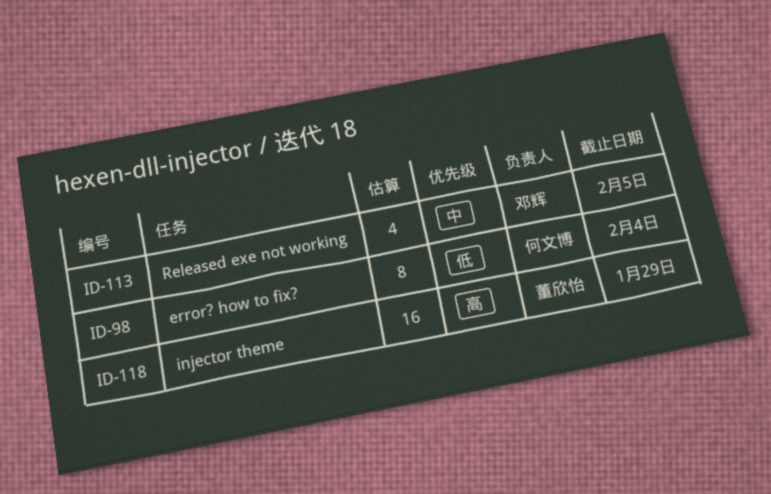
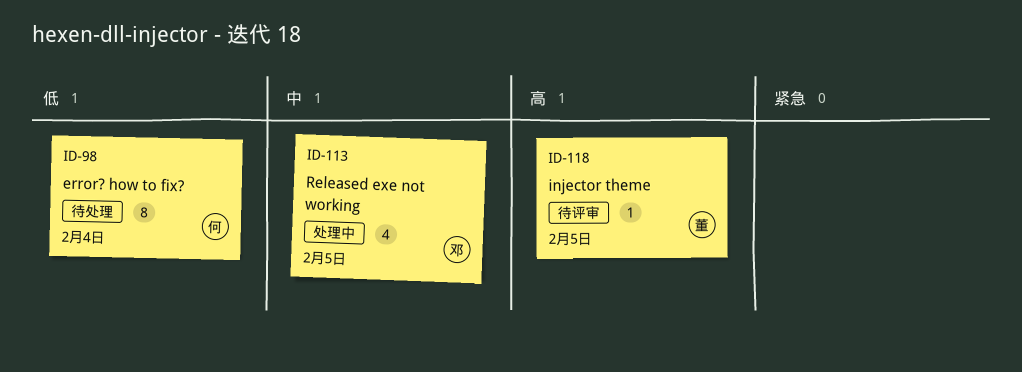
ID-118, estimate: 16 -> 1
ID-118, due: Jan 29 -> Feb 5

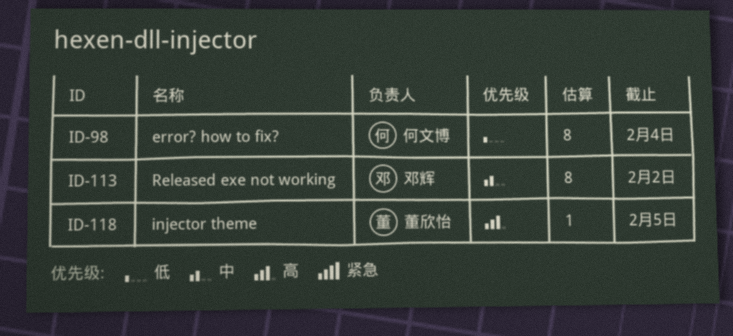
ID-113, estimate: 4 -> 8
ID-113, due: Feb 5 -> Feb 2

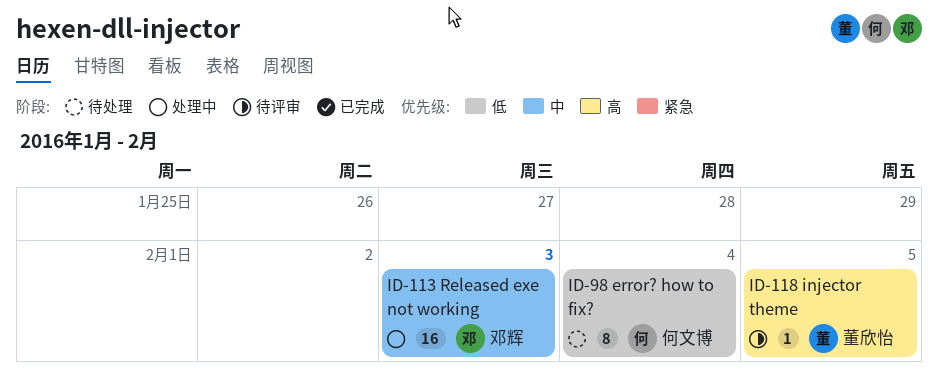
ID-113, estimate: 8 -> 16
ID-113, due: Feb 2 -> Feb 3

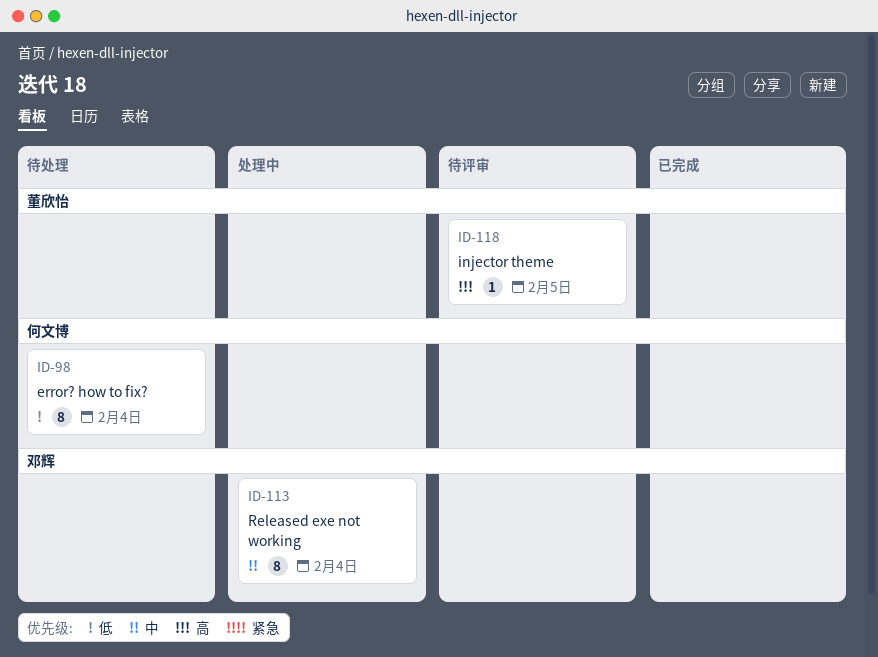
ID-113, estimate: 16 -> 8
ID-113, due: Feb 3 -> Feb 4

